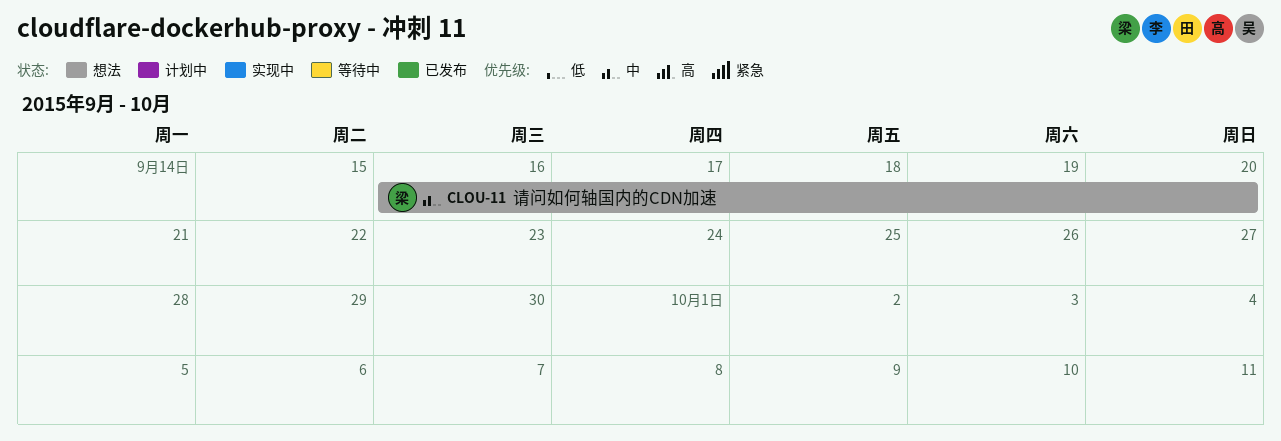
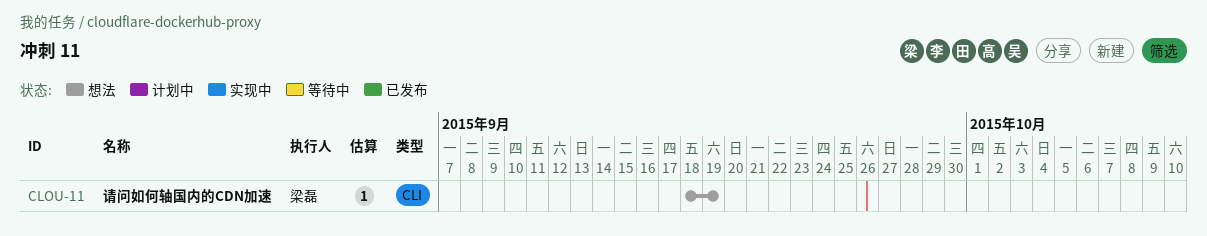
CLOU-11, start: Sep 16 -> Sep 18
CLOU-11, due: Sep 20 -> Sep 19

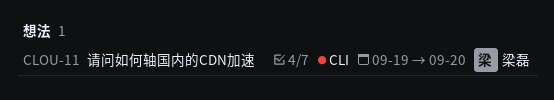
CLOU-11, start: Sep 18 -> Sep 19
CLOU-11, due: Sep 19 -> Sep 20

